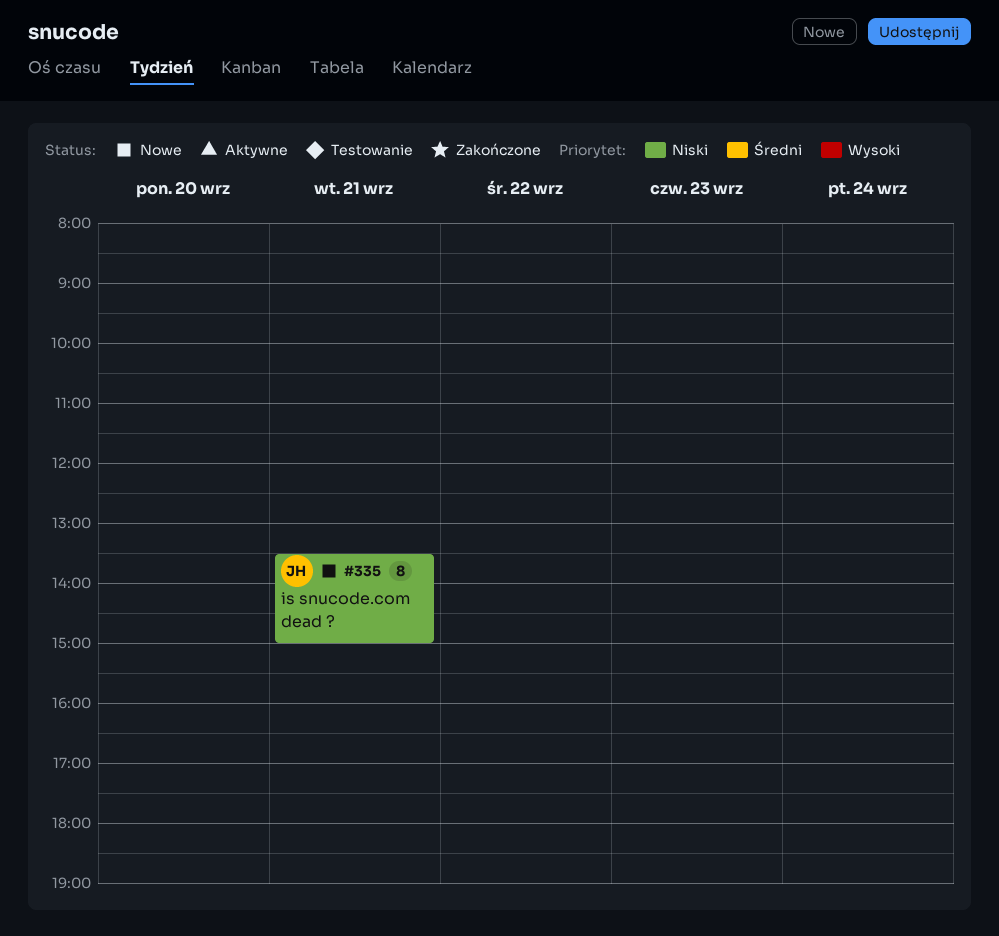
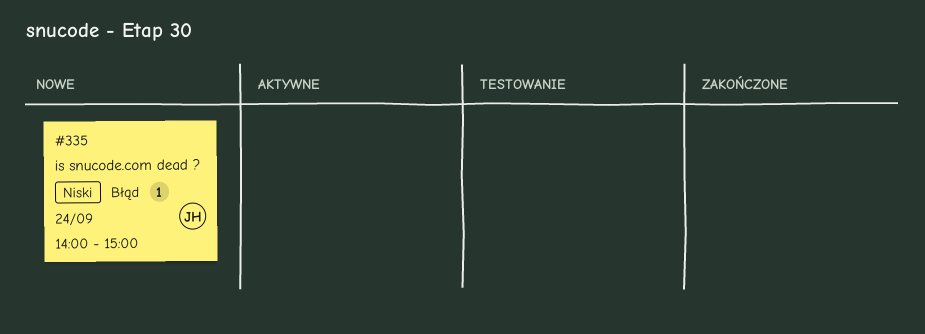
#335, estimate: 8 -> 1
#335, day: Sep 21 -> Sep 24
#335, begins: 13:30 -> 14:00

